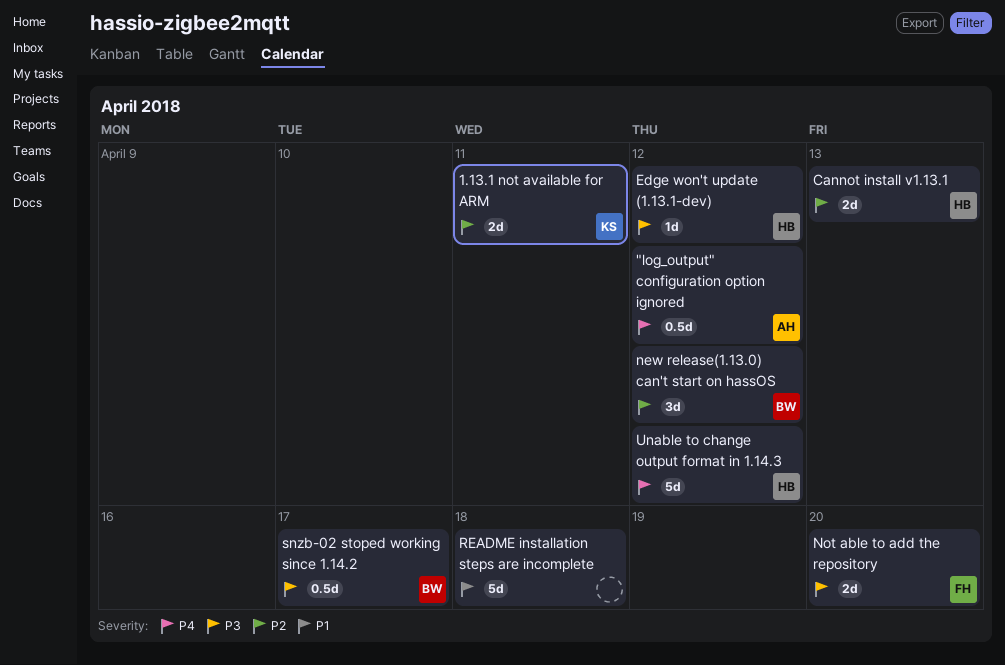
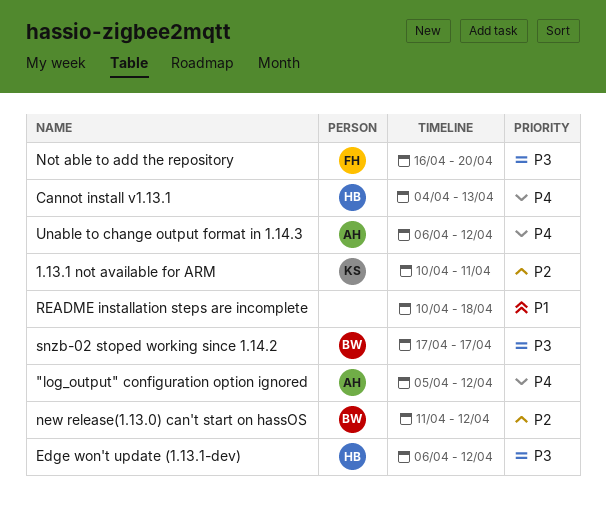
Cannot install v1.13.1, priority: P2 -> P4
Unable to change output format in 1.14.3, owner: HB -> AH

